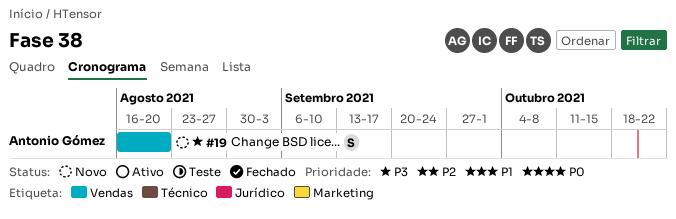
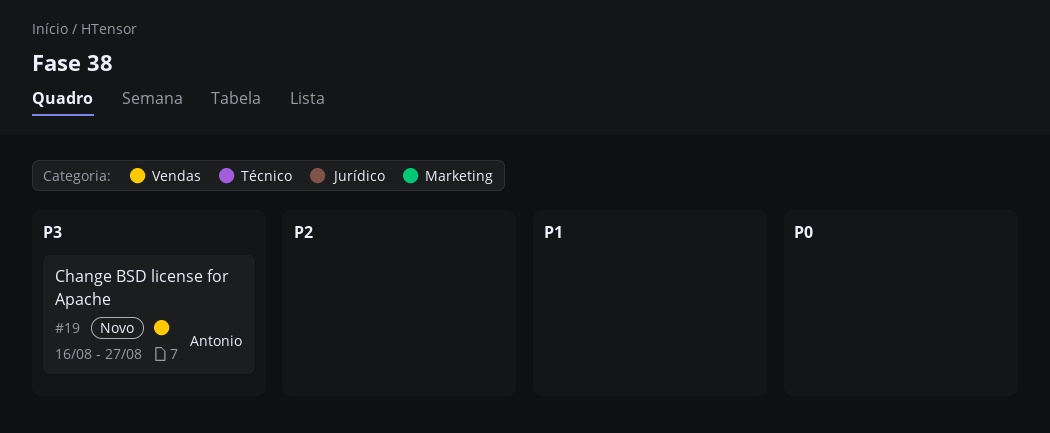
#19, due: Aug 20 -> Aug 27

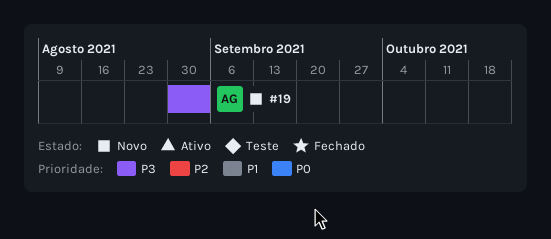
#19, start: Aug 16 -> Aug 30
#19, due: Aug 27 -> Sep 3

